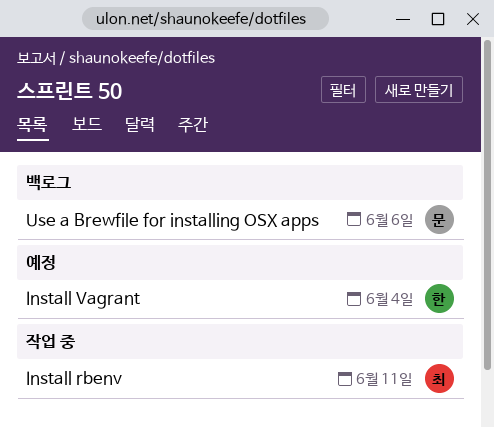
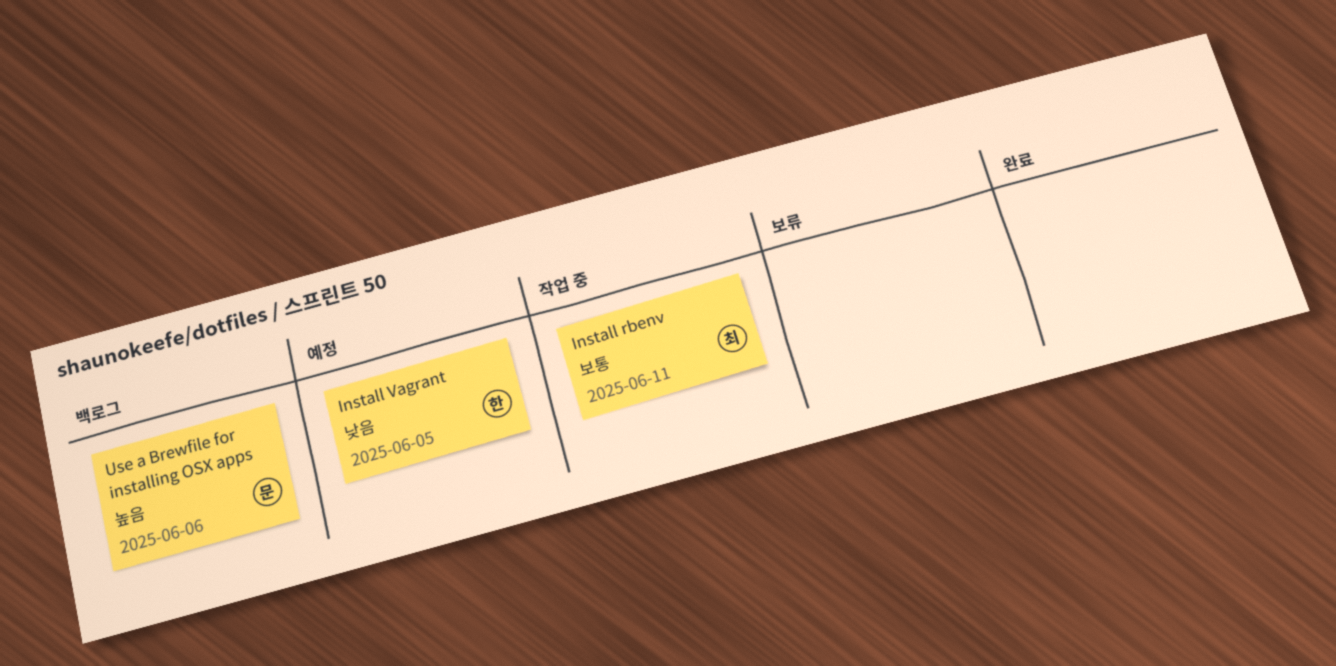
Install Vagrant, due: Jun 4 -> Jun 5

